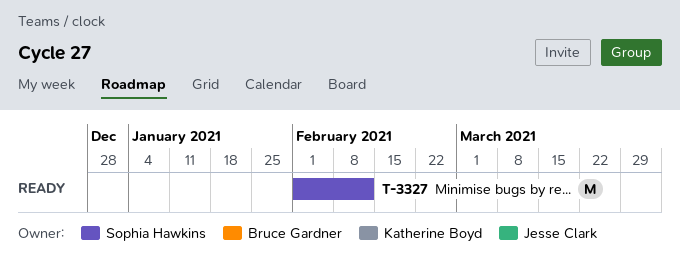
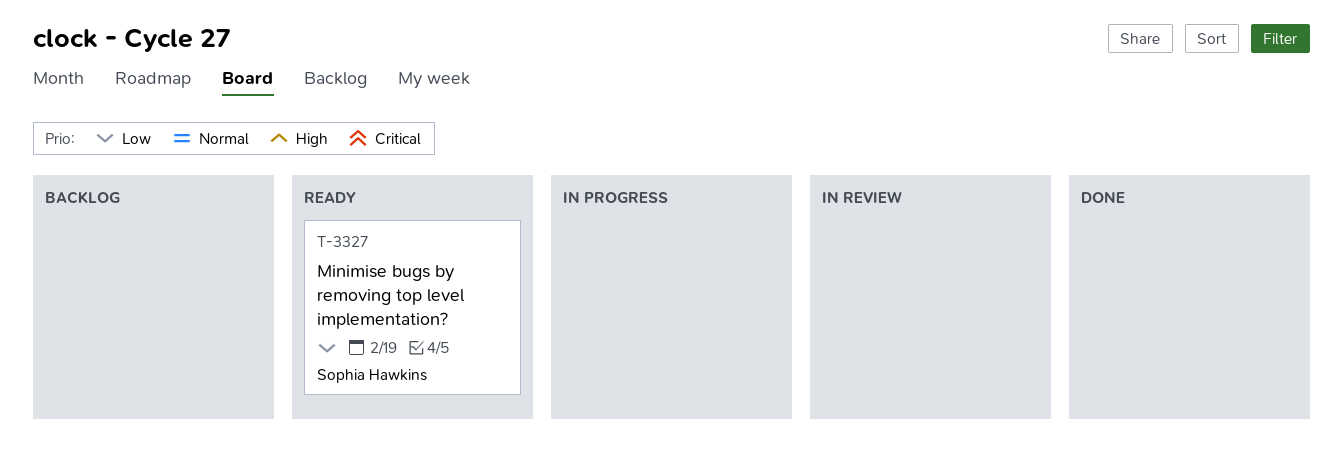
T-3327, due: Feb 12 -> Feb 19

